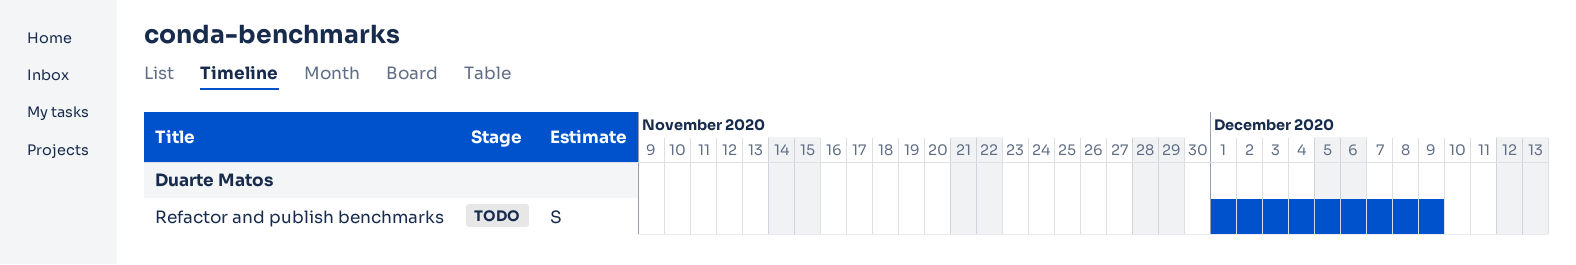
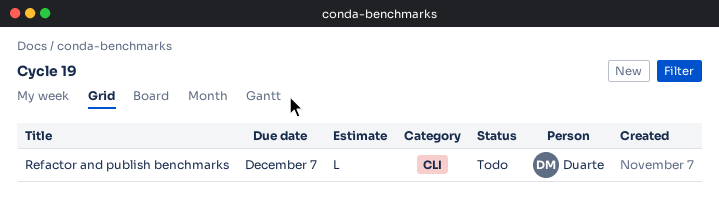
Refactor and publish benchmarks, estimate: S -> L
Refactor and publish benchmarks, due: Dec 9 -> Dec 7

